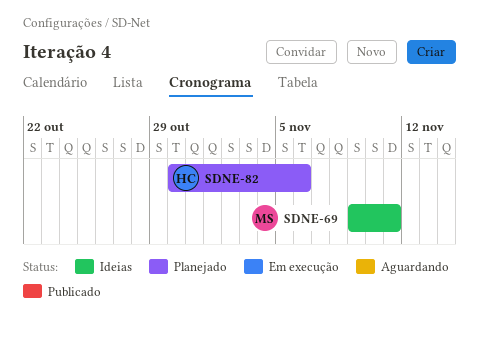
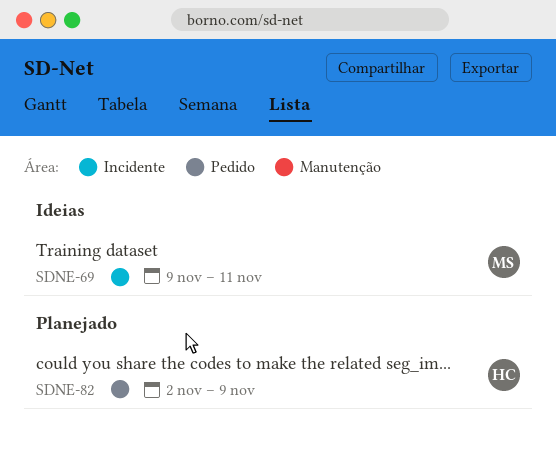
SDNE-82, start: Oct 30 -> Nov 2
SDNE-82, due: Nov 6 -> Nov 9

